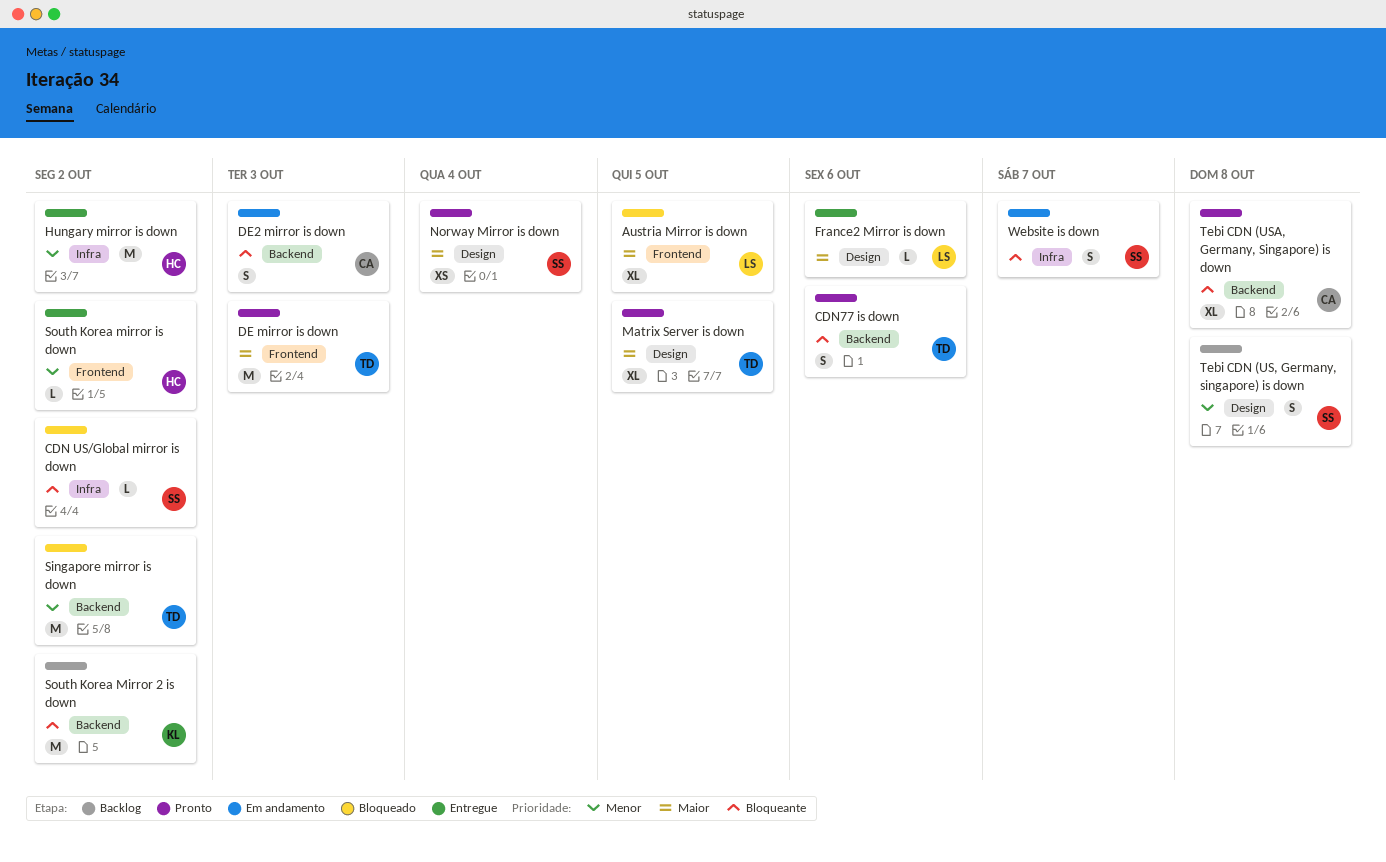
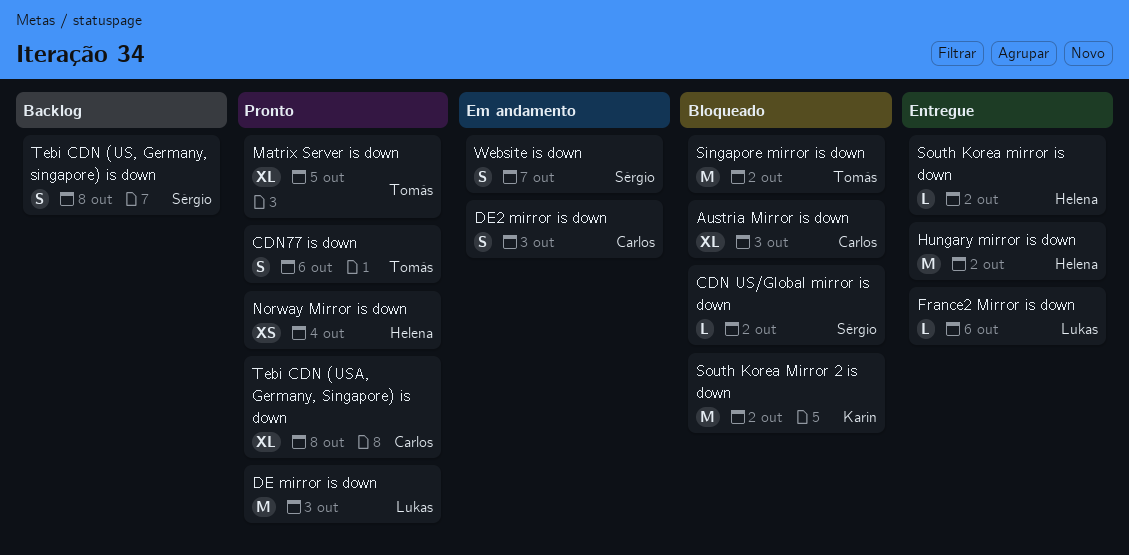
Austria Mirror is down, owner: Lukas -> Carlos
Austria Mirror is down, due: Oct 5 -> Oct 3
DE mirror is down, owner: Tomás -> Lukas
Norway Mirror is down, owner: Sérgio -> Helena
South Korea Mirror 2 is down, status: Backlog -> Bloqueado

